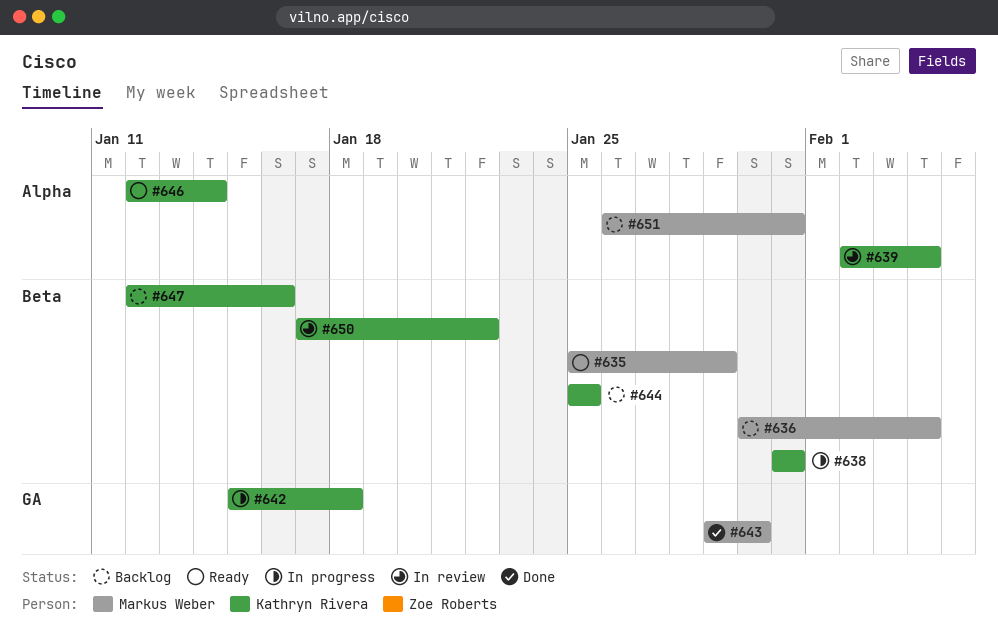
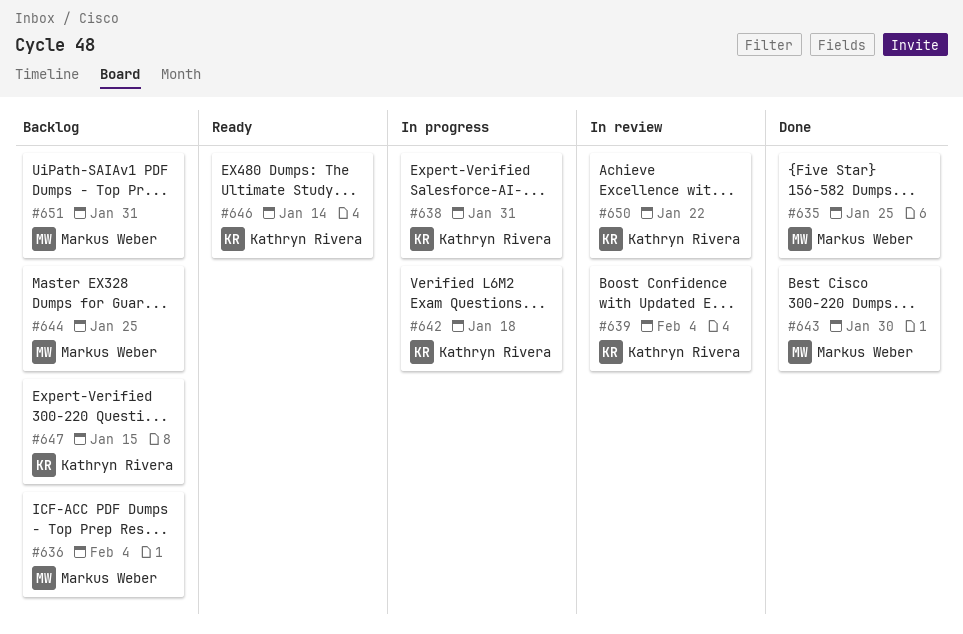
#635, status: Ready -> Done
#635, due: Jan 29 -> Jan 25
#644, owner: Kathryn Rivera -> Markus Weber
#647, due: Jan 16 -> Jan 15

